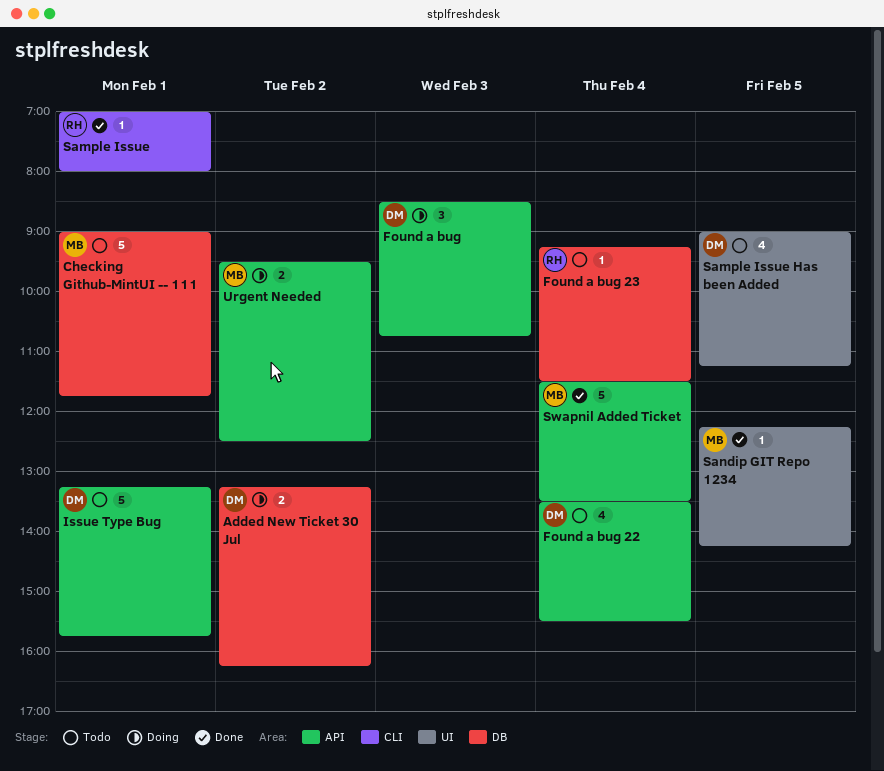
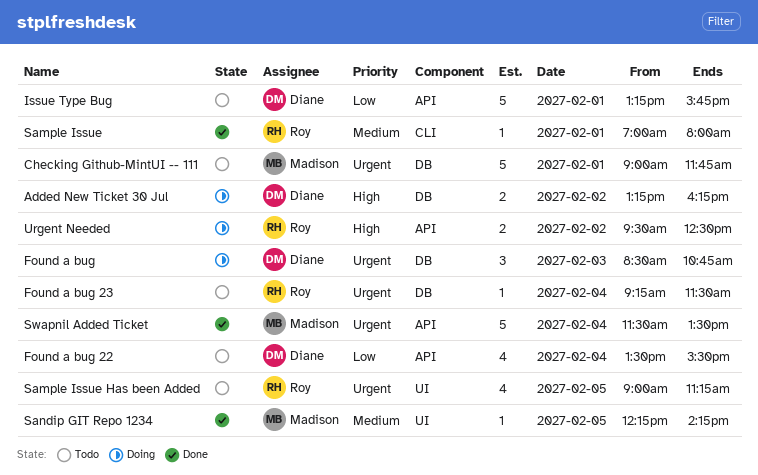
Found a bug, label: API -> DB
Sample Issue Has been Added, owner: Diane -> Roy
Urgent Needed, owner: Madison -> Roy

